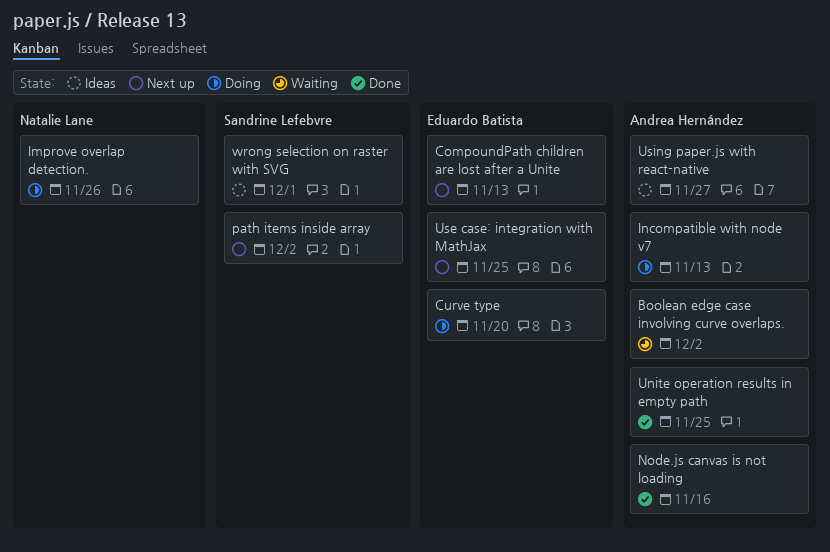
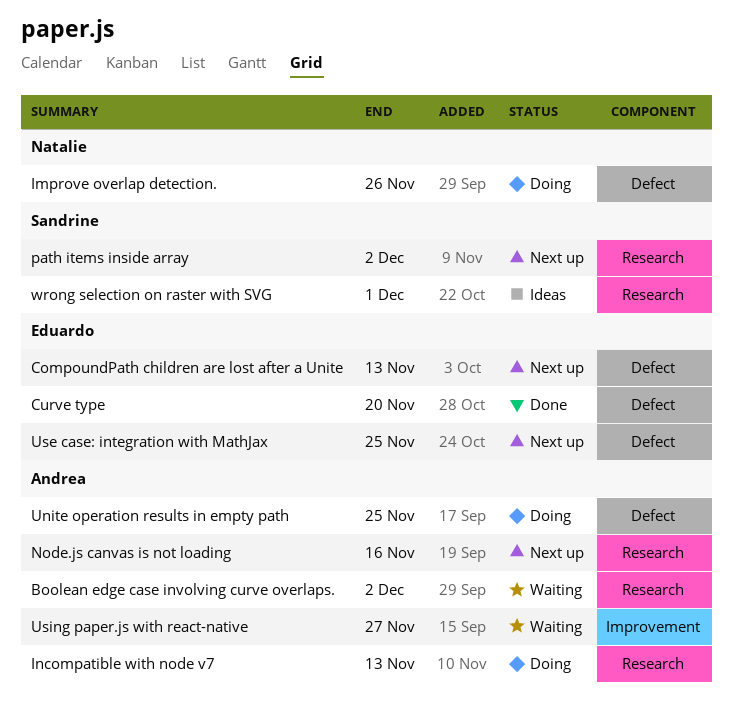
Curve type, status: Doing -> Done
Node.js canvas is not loading, status: Done -> Next up
Unite operation results in empty path, status: Done -> Doing
Using paper.js with react-native, status: Ideas -> Waiting

